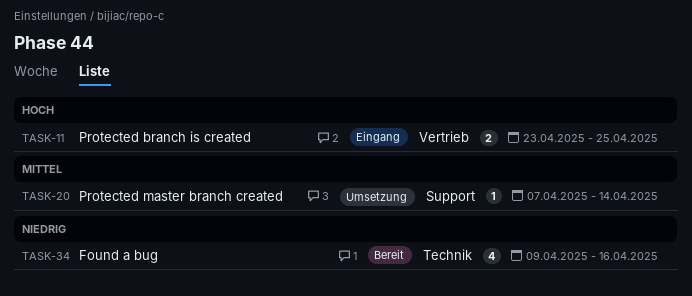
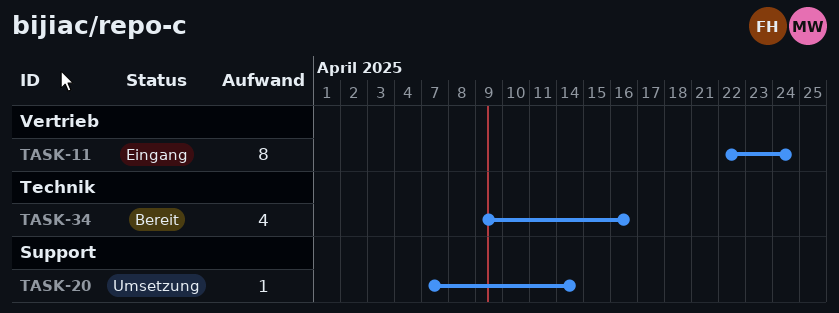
TASK-11, estimate: 2 -> 8
TASK-11, start: Apr 23 -> Apr 22
TASK-11, due: Apr 25 -> Apr 24

